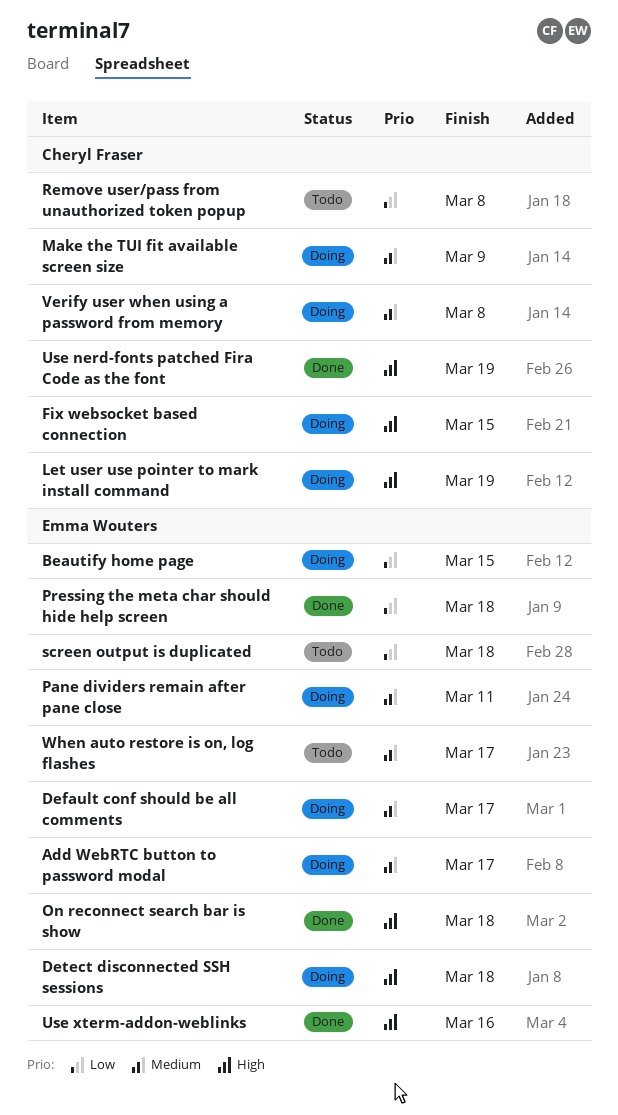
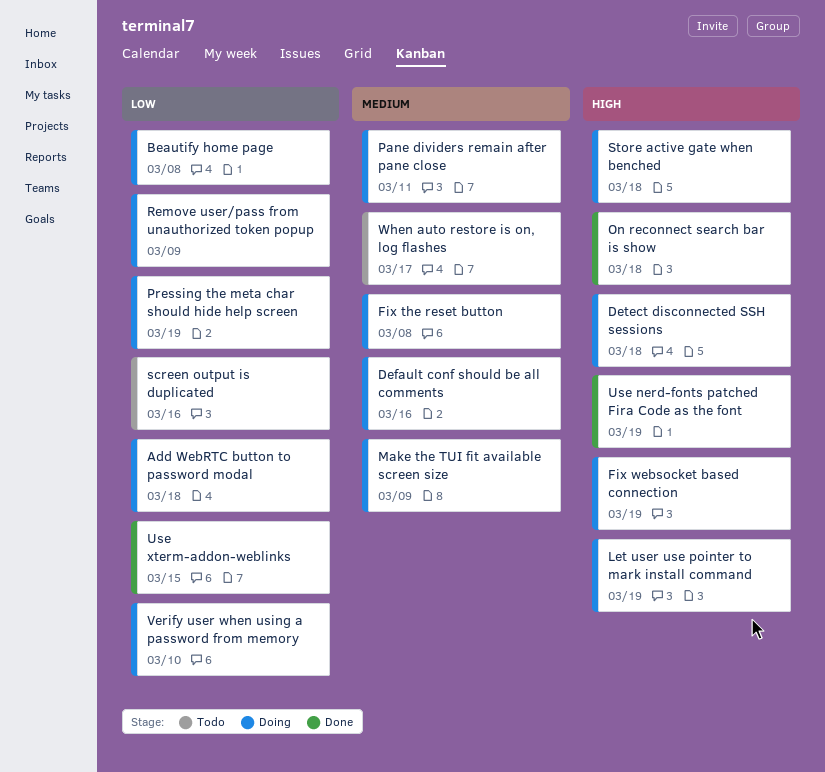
Add WebRTC button to password modal, priority: Medium -> Low
Add WebRTC button to password modal, due: Mar 17 -> Mar 18
Beautify home page, due: Mar 15 -> Mar 8
Default conf should be all comments, due: Mar 17 -> Mar 16
Fix the reset button: none -> present
Fix websocket based connection, due: Mar 15 -> Mar 19
Pressing the meta char should hide help screen, status: Done -> Doing
Pressing the meta char should hide help screen, due: Mar 18 -> Mar 19
Remove user/pass from unauthorized token popup, status: Todo -> Doing
Remove user/pass from unauthorized token popup, due: Mar 8 -> Mar 9
screen output is duplicated, due: Mar 18 -> Mar 16
Store active gate when benched: none -> present
Use xterm-addon-weblinks, priority: High -> Low
Use xterm-addon-weblinks, due: Mar 16 -> Mar 15
Verify user when using a password from memory, priority: Medium -> Low
Verify user when using a password from memory, due: Mar 8 -> Mar 10

